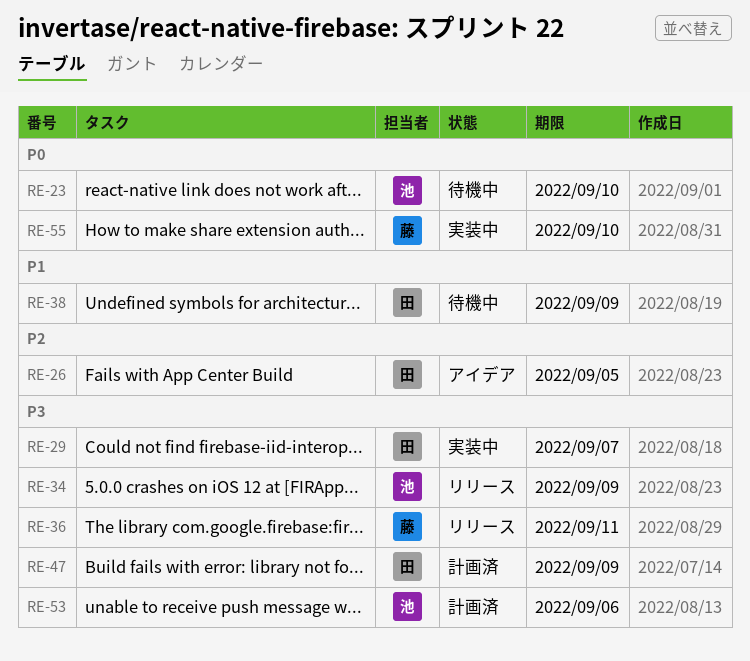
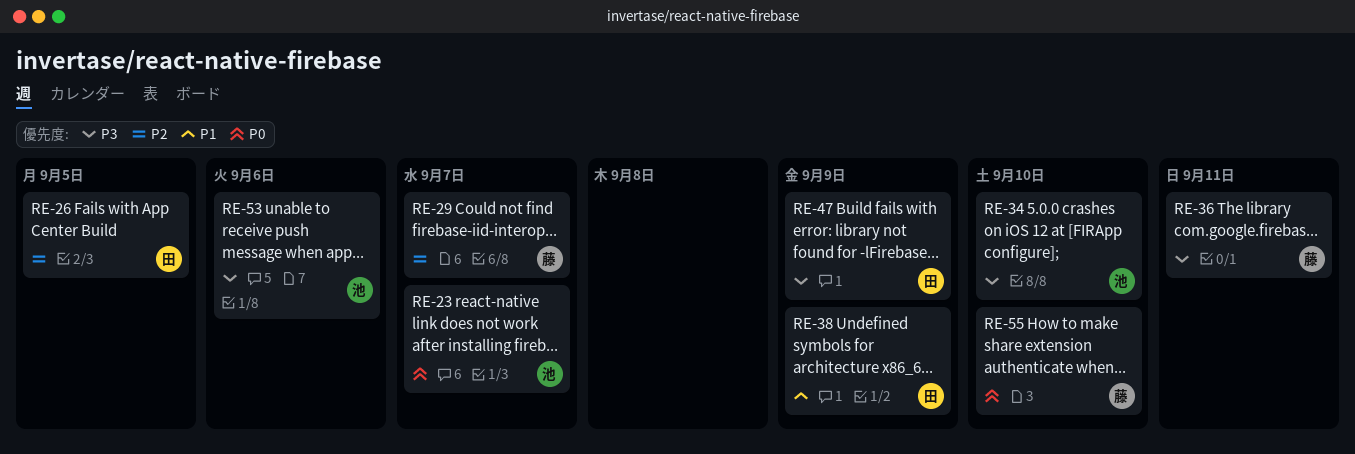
RE-23, due: Sep 10 -> Sep 7
RE-29, owner: 田 -> 藤
RE-29, priority: P3 -> P2
RE-34, due: Sep 9 -> Sep 10

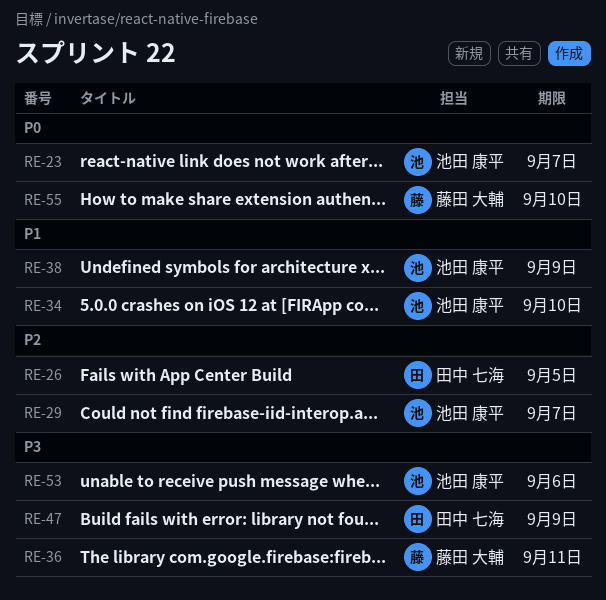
RE-29, owner: 藤田 大輔 -> 池田 康平
RE-34, priority: P3 -> P1
RE-38, owner: 田中 七海 -> 池田 康平

